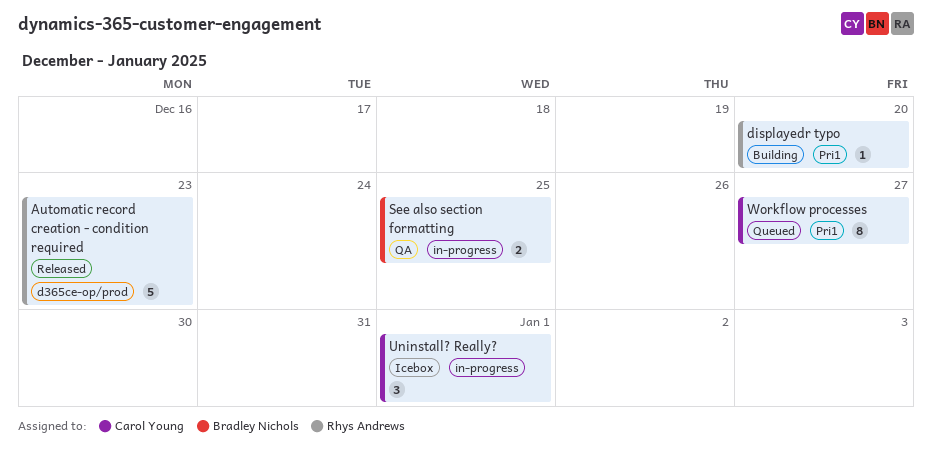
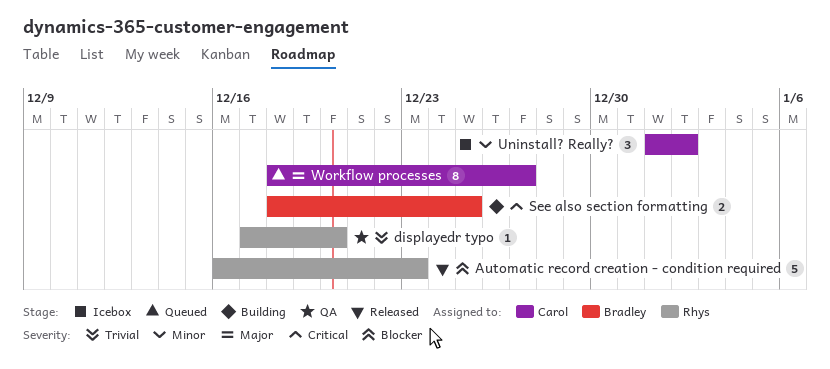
displayedr typo, status: Building -> QA
See also section formatting, status: QA -> Building
Uninstall? Really?, due: Jan 1 -> Jan 2

